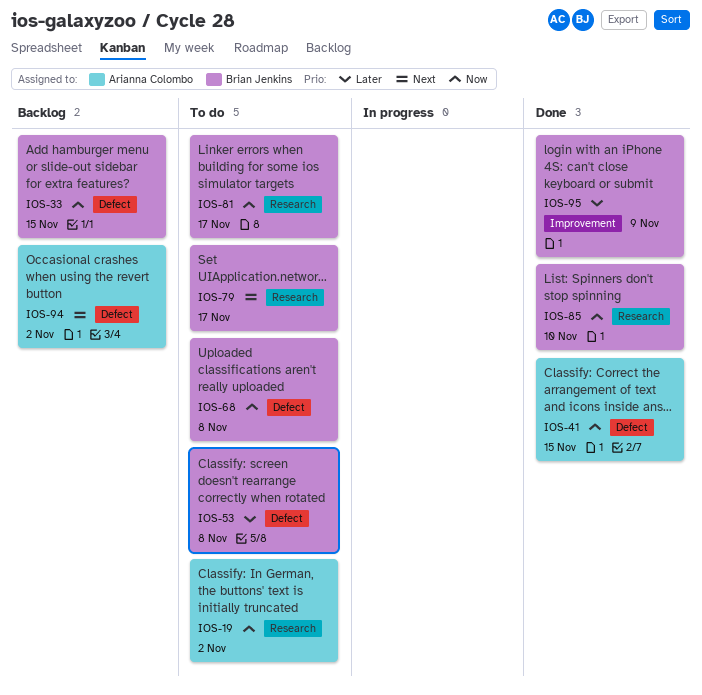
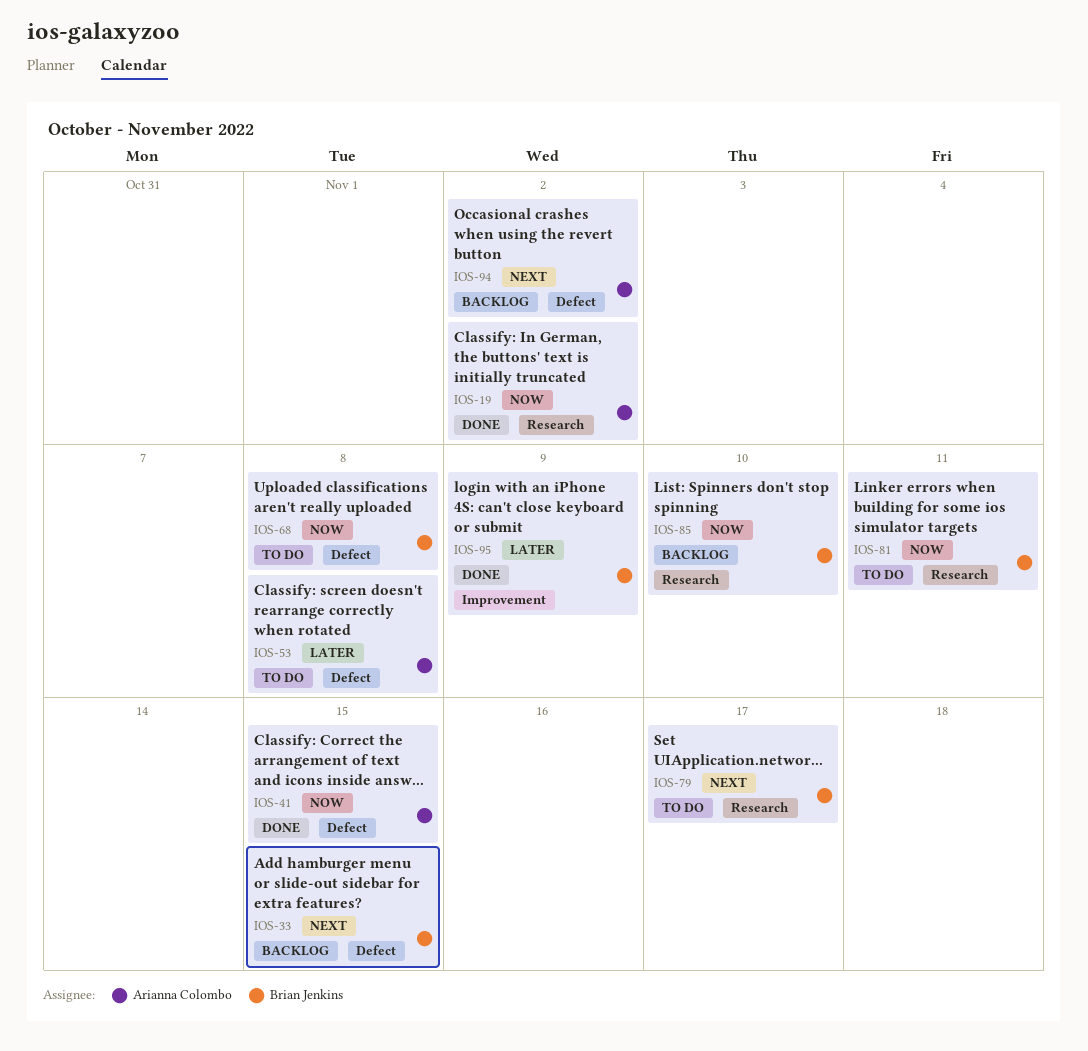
IOS-19, status: To do -> Done
IOS-33, priority: Now -> Next
IOS-53, owner: Brian Jenkins -> Arianna Colombo
IOS-81, due: Nov 17 -> Nov 11
IOS-85, status: Done -> Backlog

